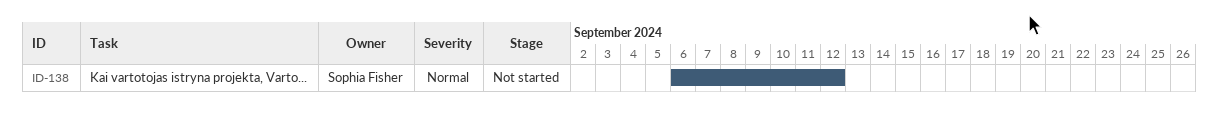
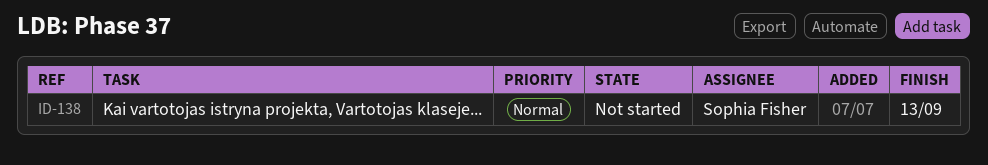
ID-138, due: Sep 12 -> Sep 13

